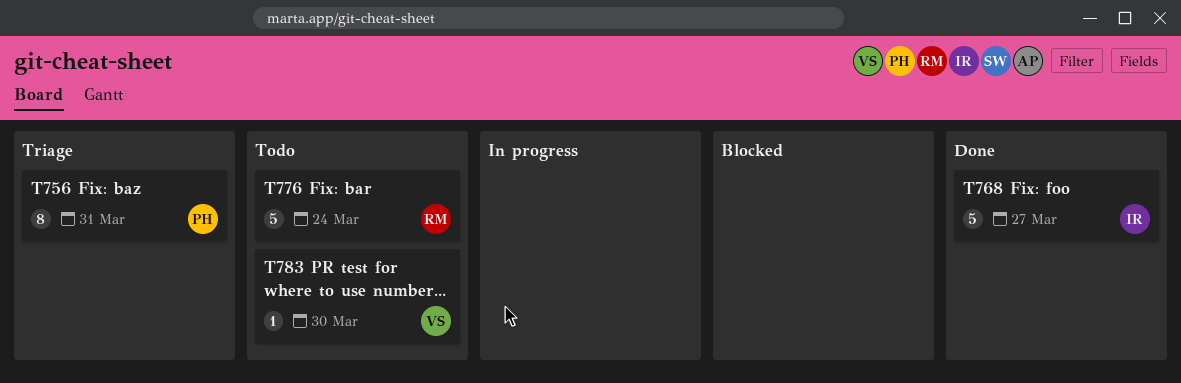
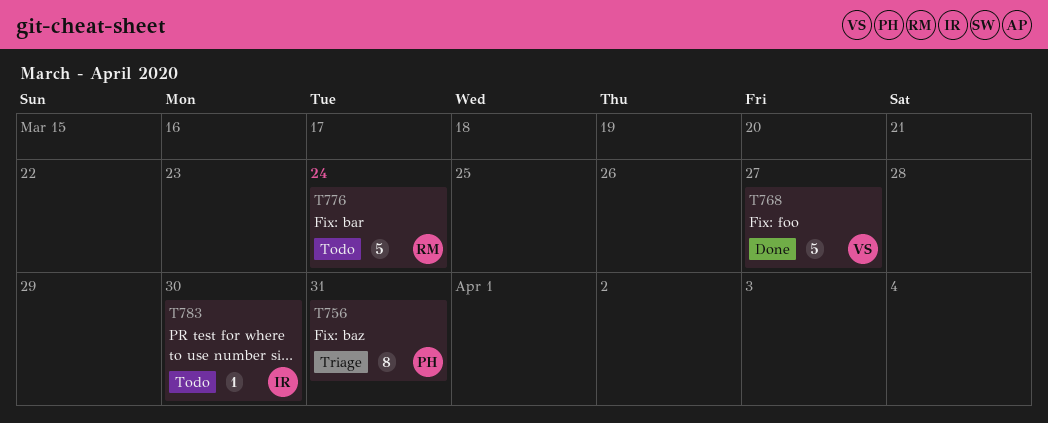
T768, owner: IR -> VS
T783, owner: VS -> IR

